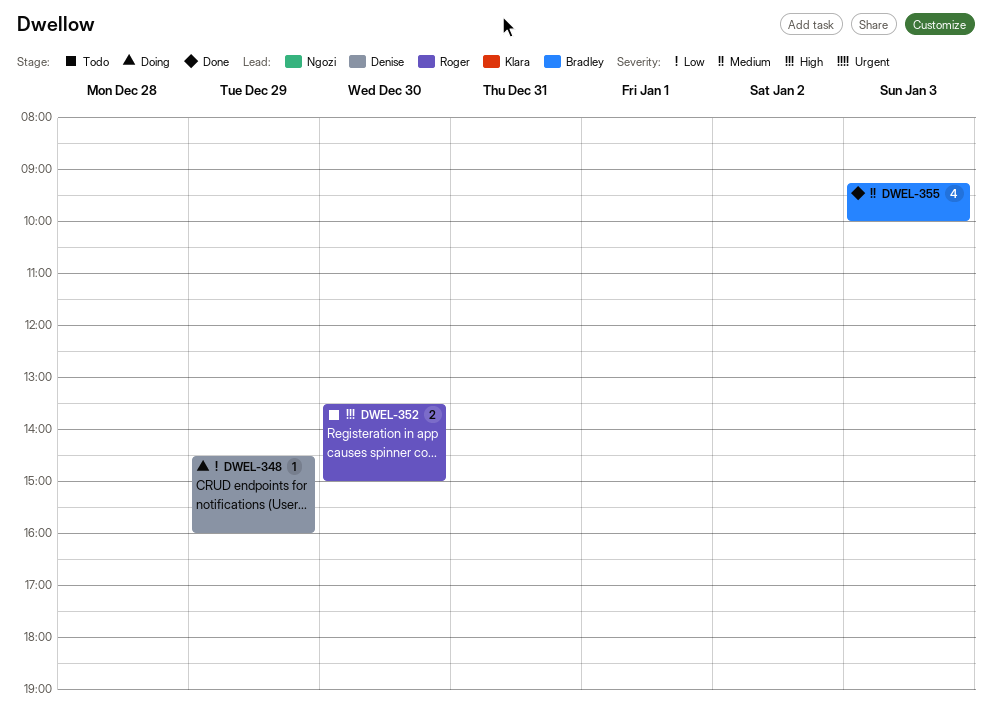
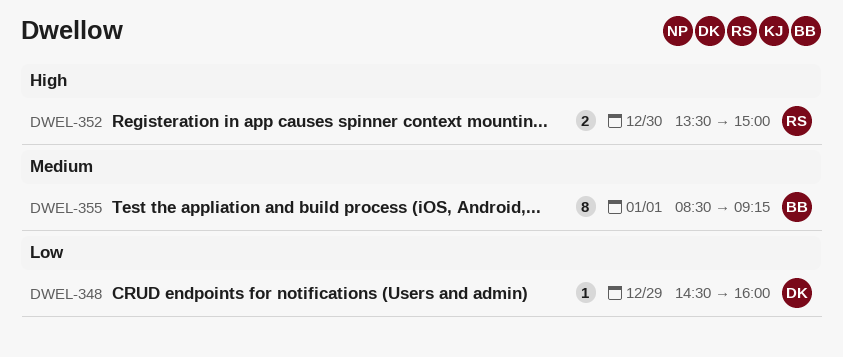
DWEL-355, estimate: 4 -> 8
DWEL-355, day: Jan 3 -> Jan 1
DWEL-355, begins: 09:15 -> 08:30
DWEL-355, ends: 10:00 -> 09:15

